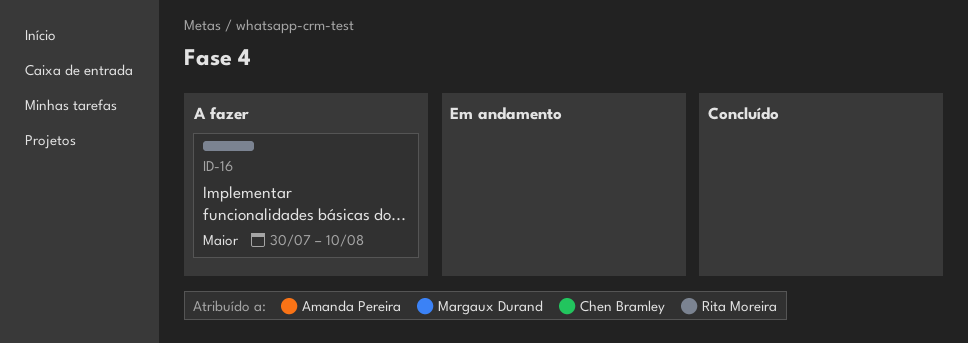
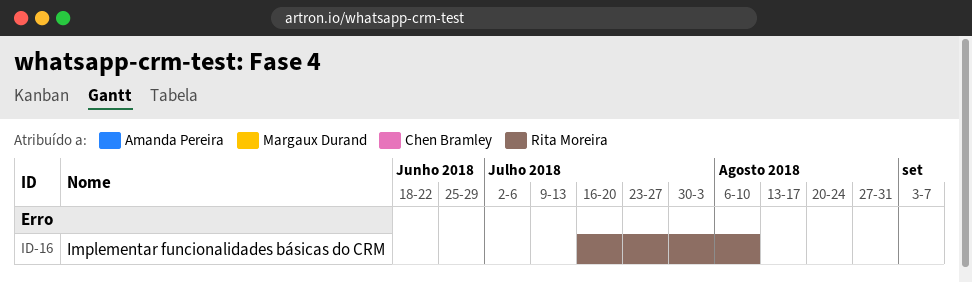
ID-16, start: Jul 30 -> Jul 16

